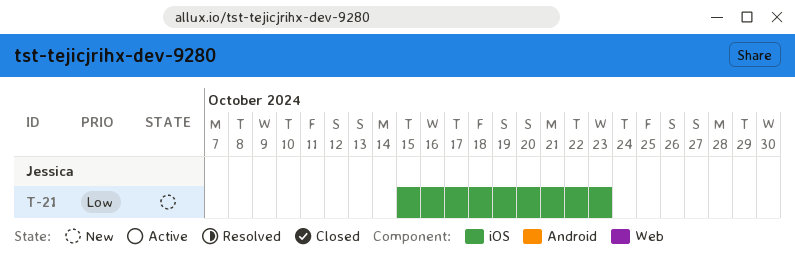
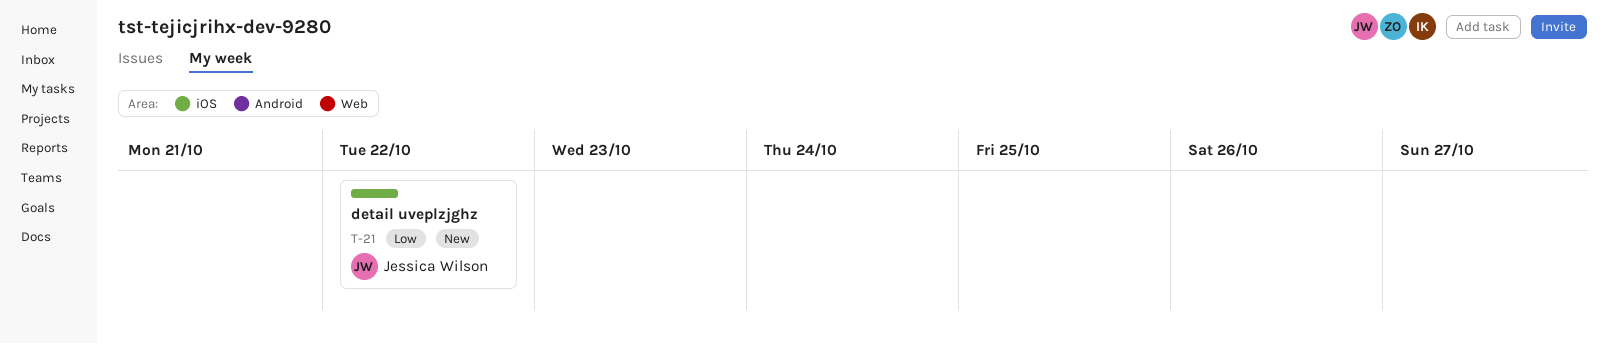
T-21, due: Oct 23 -> Oct 22

